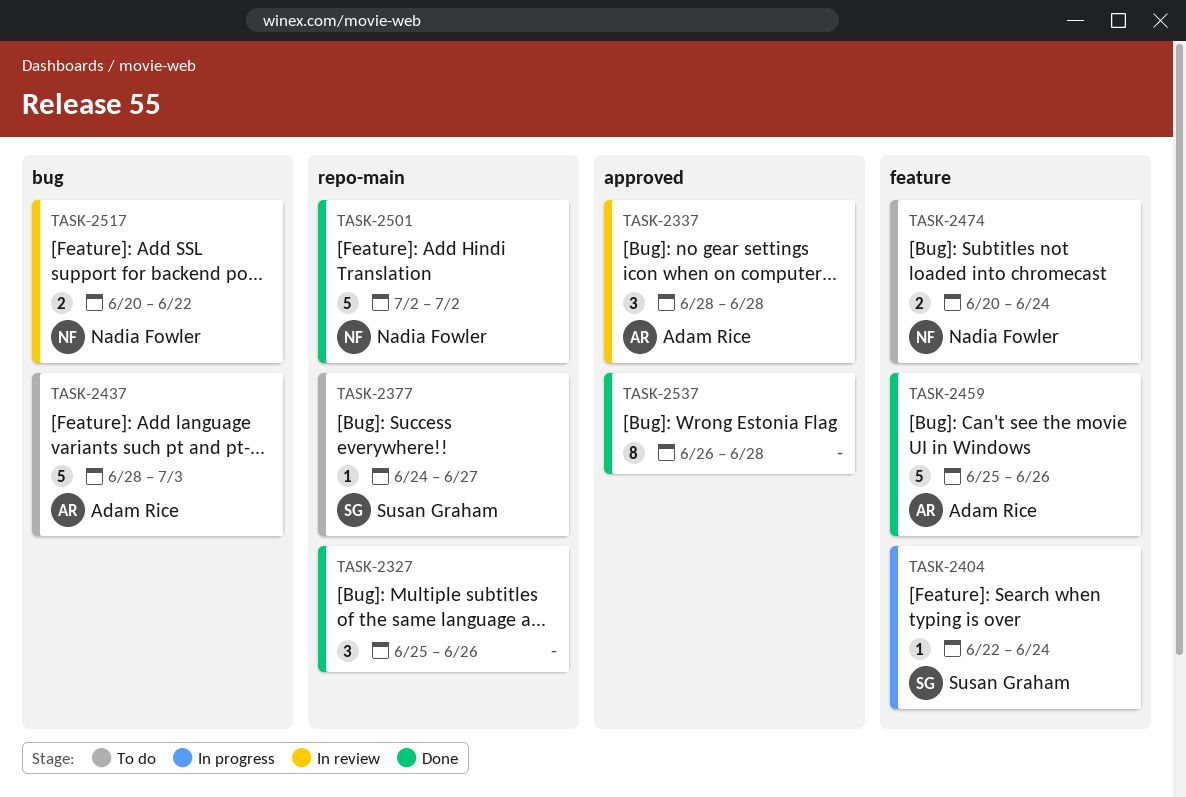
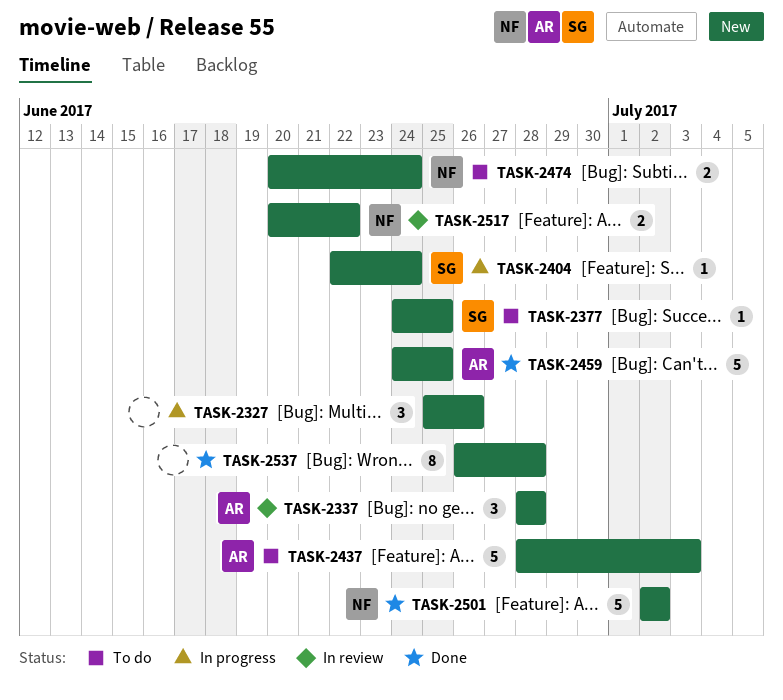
TASK-2327, status: Done -> In progress
TASK-2377, due: Jun 27 -> Jun 25
TASK-2459, start: Jun 25 -> Jun 24
TASK-2459, due: Jun 26 -> Jun 25

